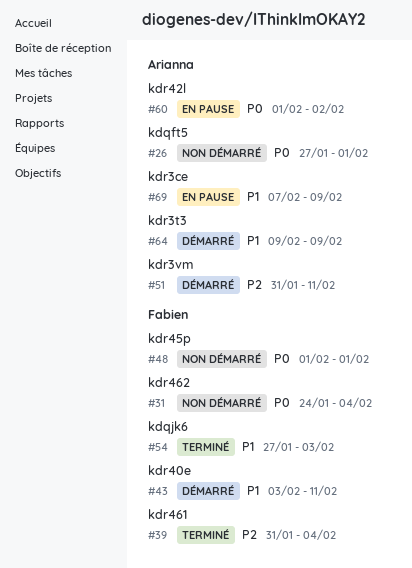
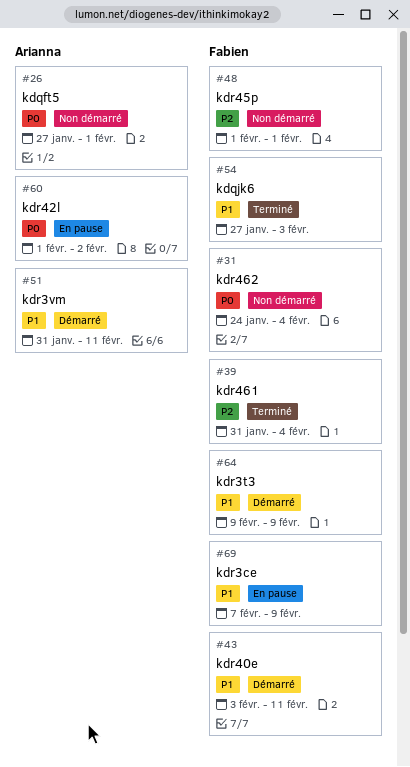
#48, priority: P0 -> P2
#51, priority: P2 -> P1
#64, owner: Arianna -> Fabien
#69, owner: Arianna -> Fabien

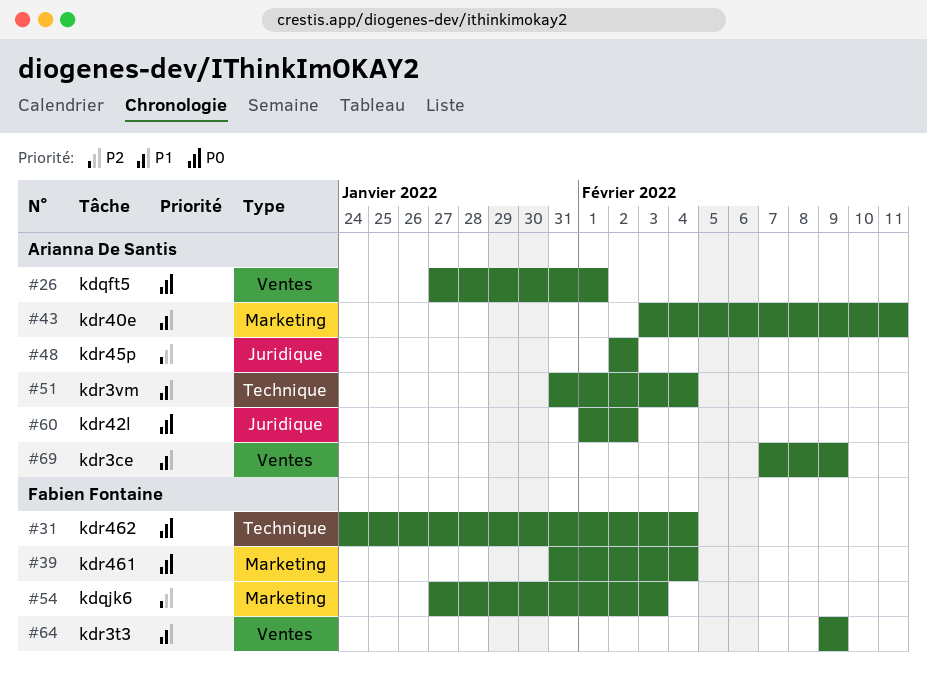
#39, priority: P2 -> P0
#43, owner: Fabien Fontaine -> Arianna De Santis
#48, owner: Fabien Fontaine -> Arianna De Santis
#48, start: Feb 1 -> Feb 2
#48, due: Feb 1 -> Feb 2
#51, due: Feb 11 -> Feb 4
#54, priority: P1 -> P2
#69, owner: Fabien Fontaine -> Arianna De Santis

